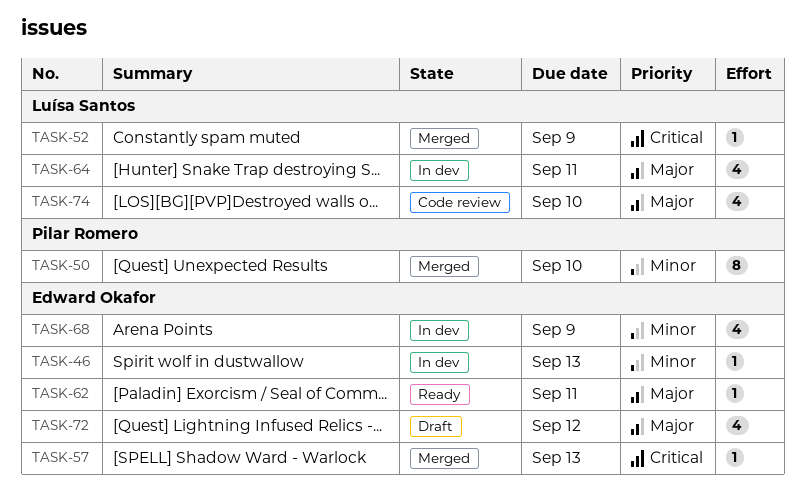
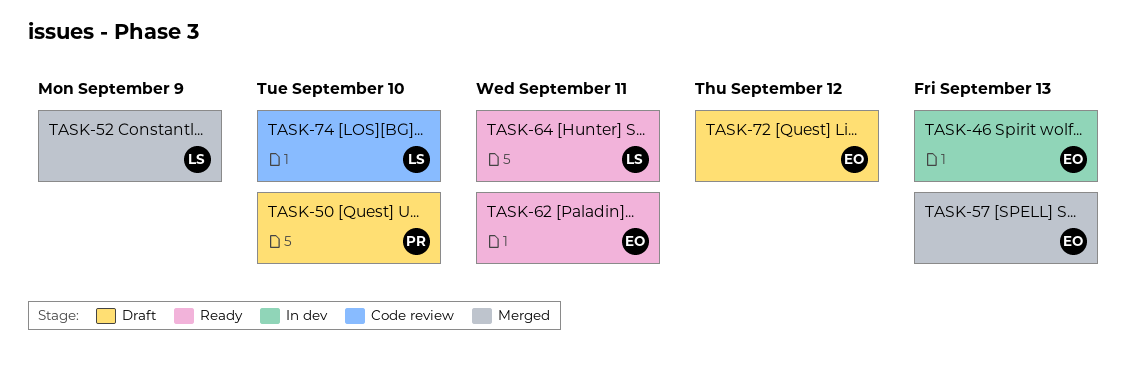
TASK-50, status: Merged -> Draft
TASK-64, status: In dev -> Ready
TASK-68: present -> none

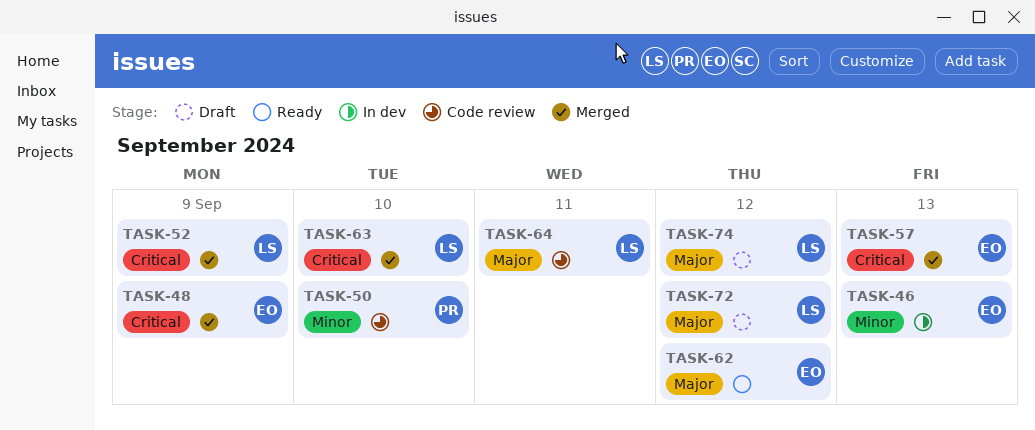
TASK-48: none -> present
TASK-50, status: Draft -> Code review
TASK-62, due: Sep 11 -> Sep 12
TASK-63: none -> present
TASK-64, status: Ready -> Code review
TASK-72, owner: EO -> LS
TASK-74, status: Code review -> Draft
TASK-74, due: Sep 10 -> Sep 12

